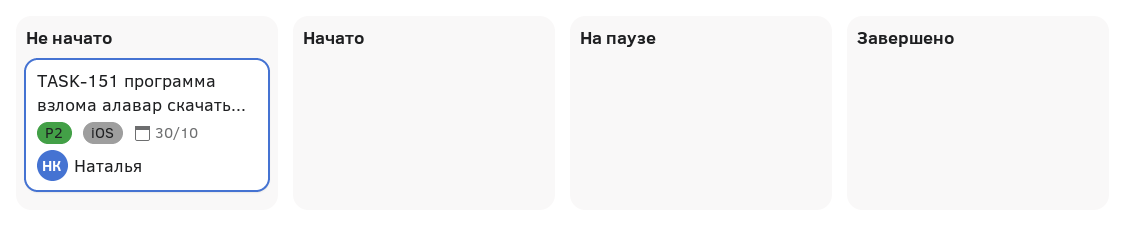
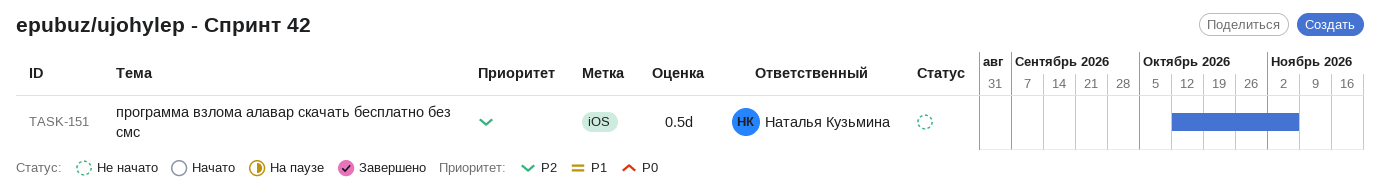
TASK-151, due: Oct 30 -> Nov 6

